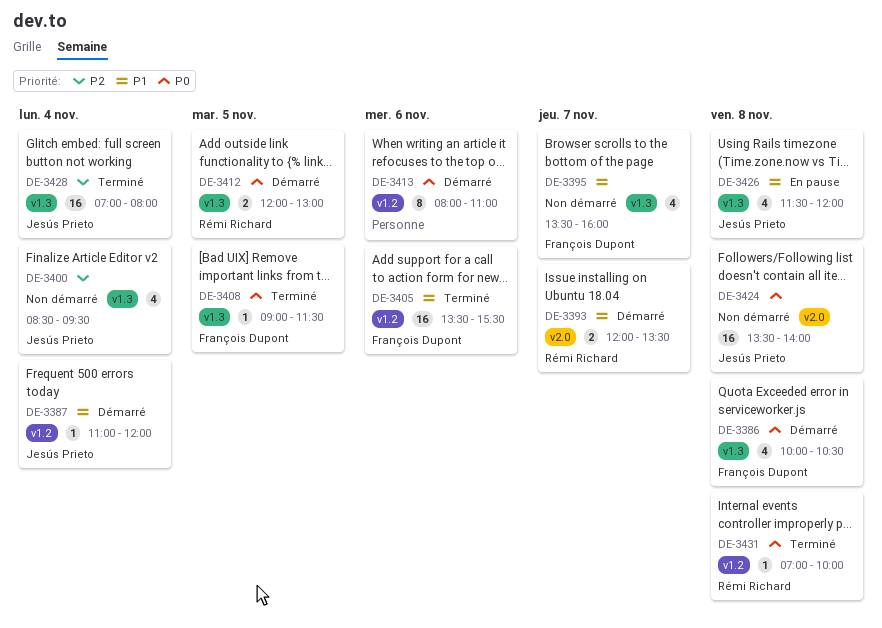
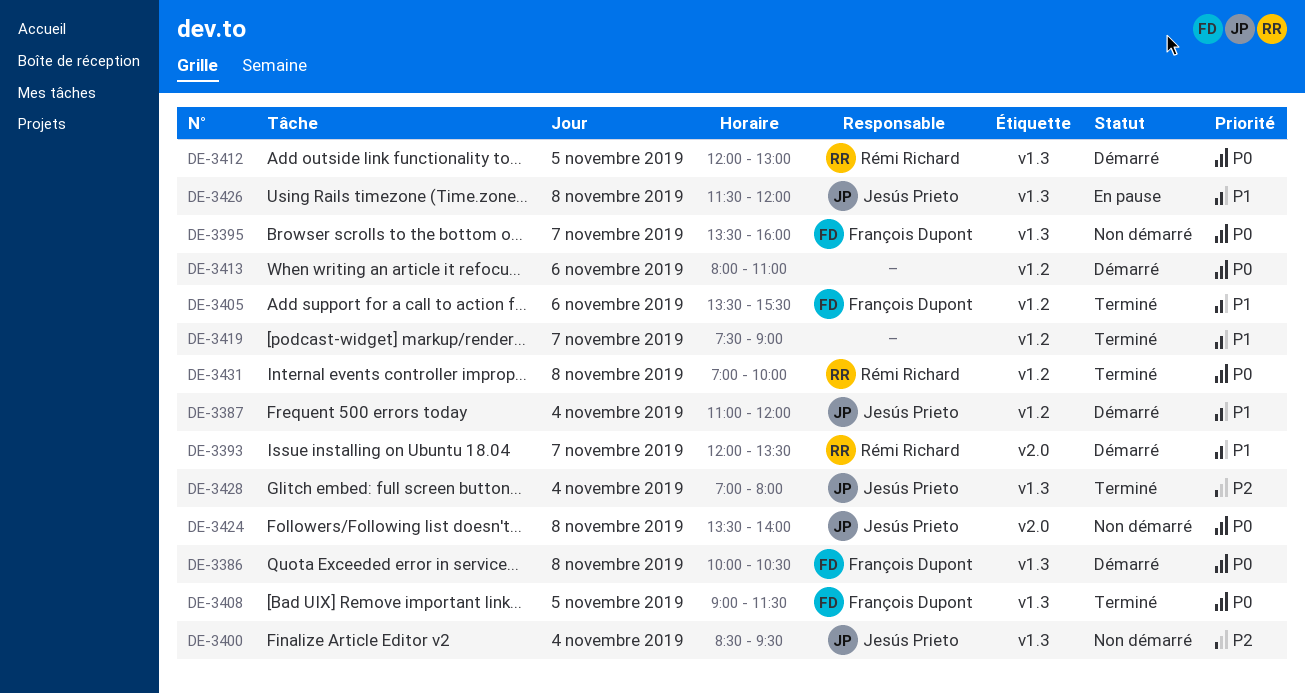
DE-3395, priority: P1 -> P0
DE-3419: none -> present

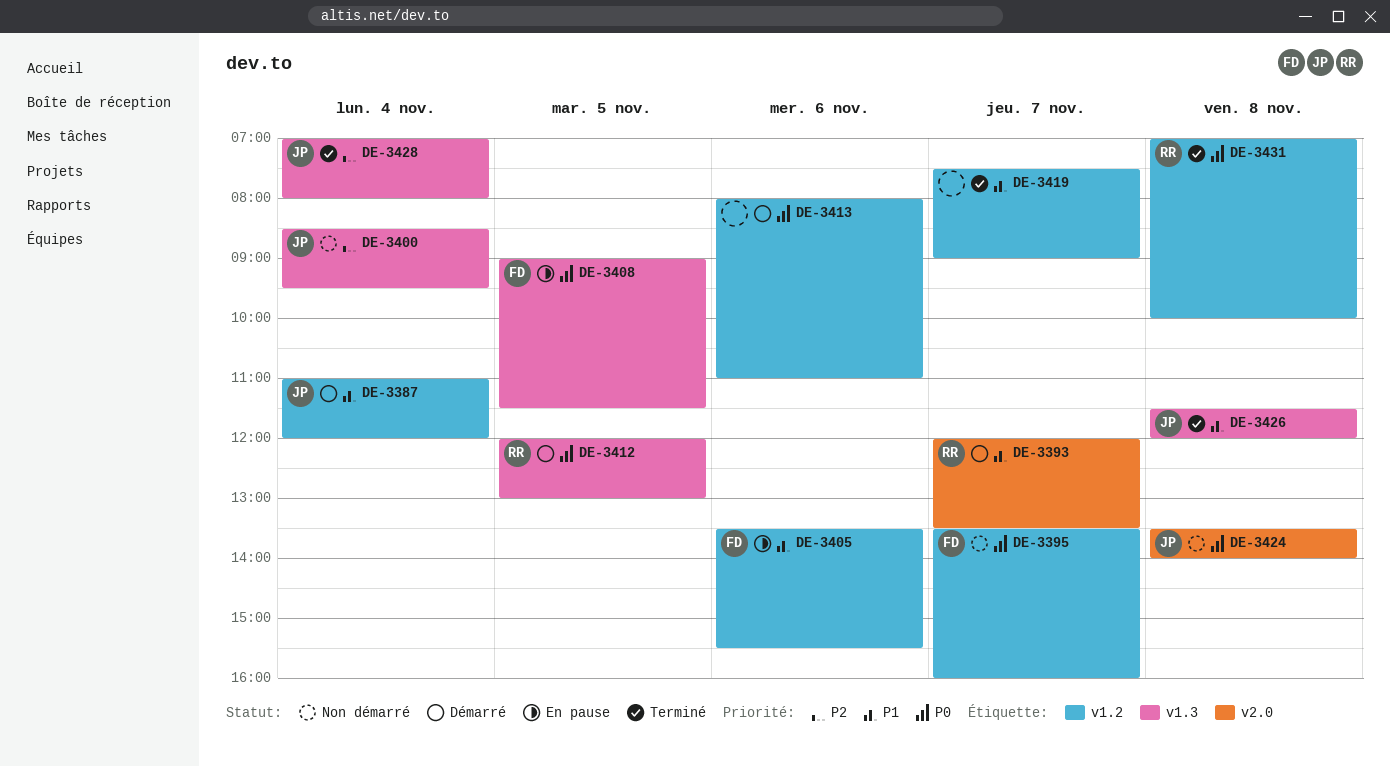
DE-3386: present -> none
DE-3395, label: v1.3 -> v1.2
DE-3405, status: Terminé -> En pause
DE-3408, status: Terminé -> En pause
DE-3426, status: En pause -> Terminé

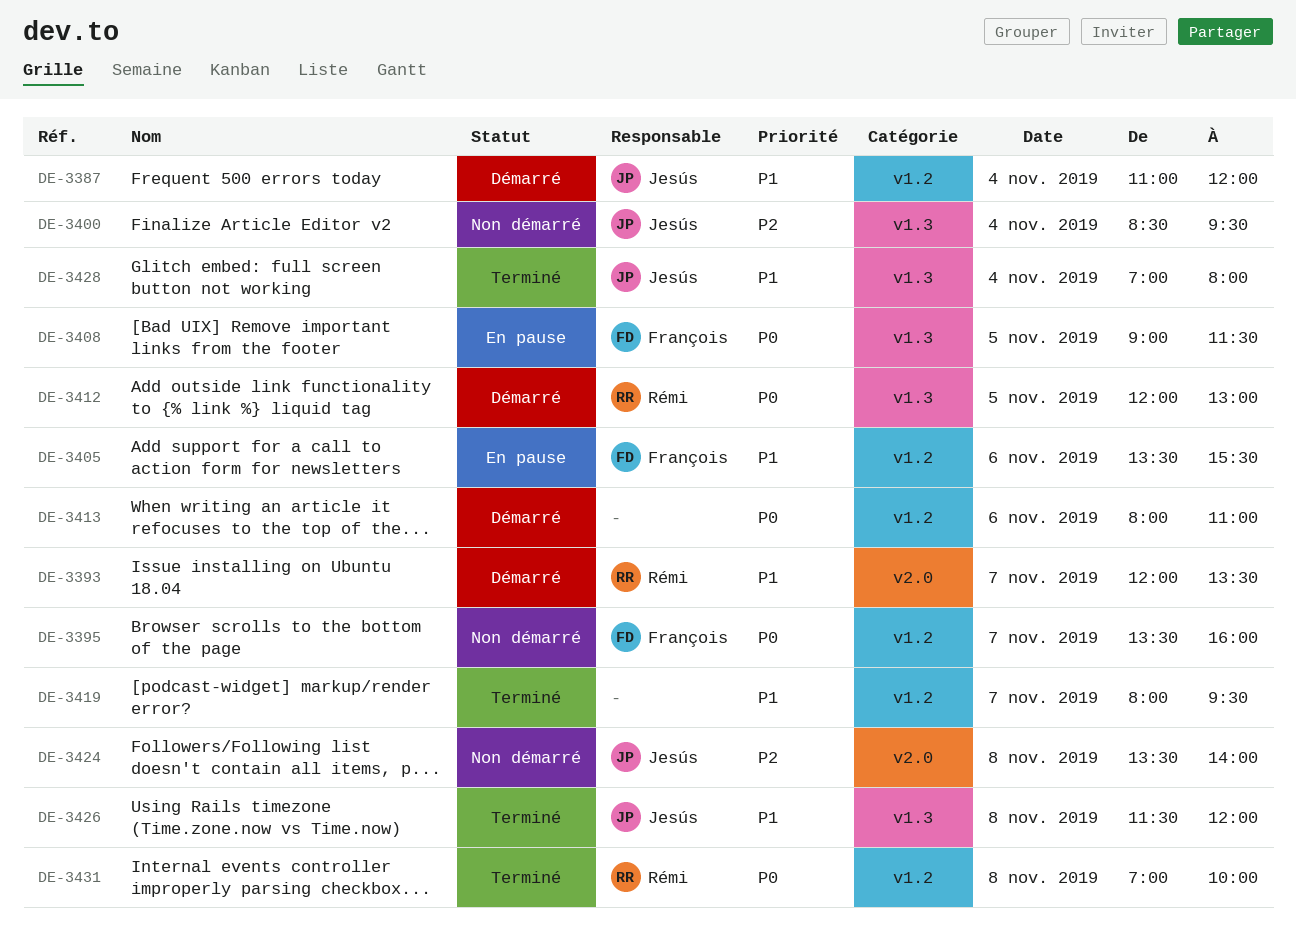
DE-3419, begins: 07:30 -> 08:00
DE-3419, ends: 09:00 -> 09:30
DE-3424, priority: P0 -> P2
DE-3428, priority: P2 -> P1

